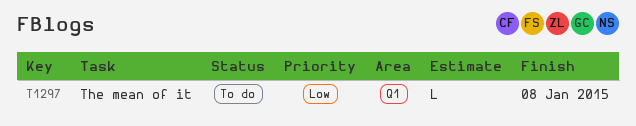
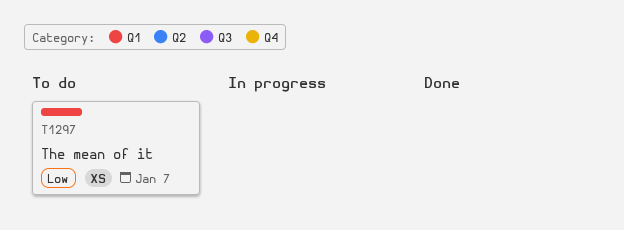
T1297, estimate: L -> XS
T1297, due: Jan 8 -> Jan 7

